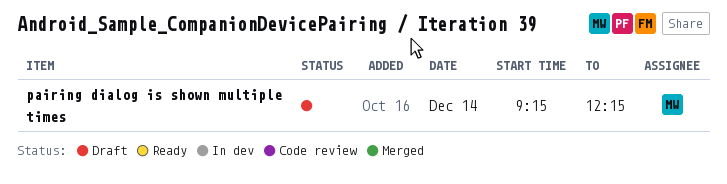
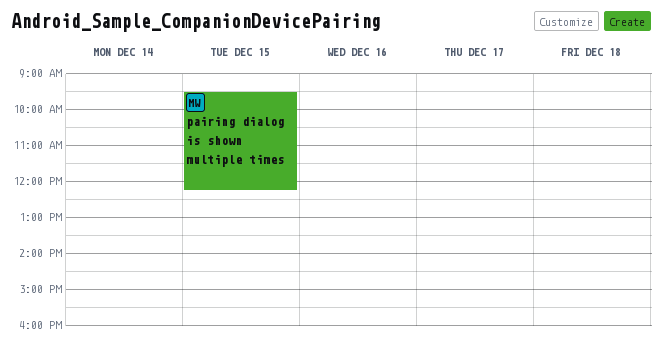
pairing dialog is shown multiple times, day: Dec 14 -> Dec 15
pairing dialog is shown multiple times, begins: 09:15 -> 09:30

